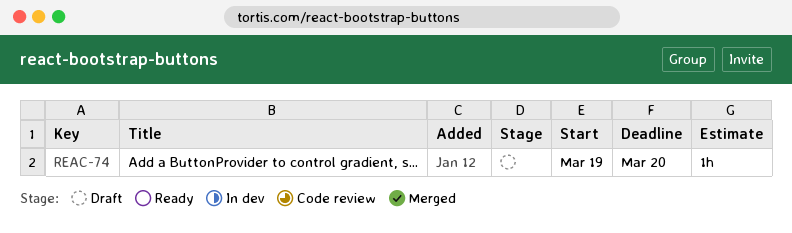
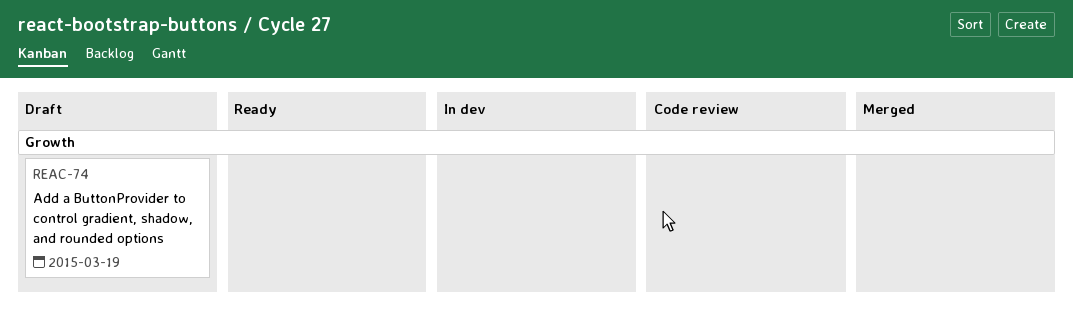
REAC-74, due: Mar 20 -> Mar 19

